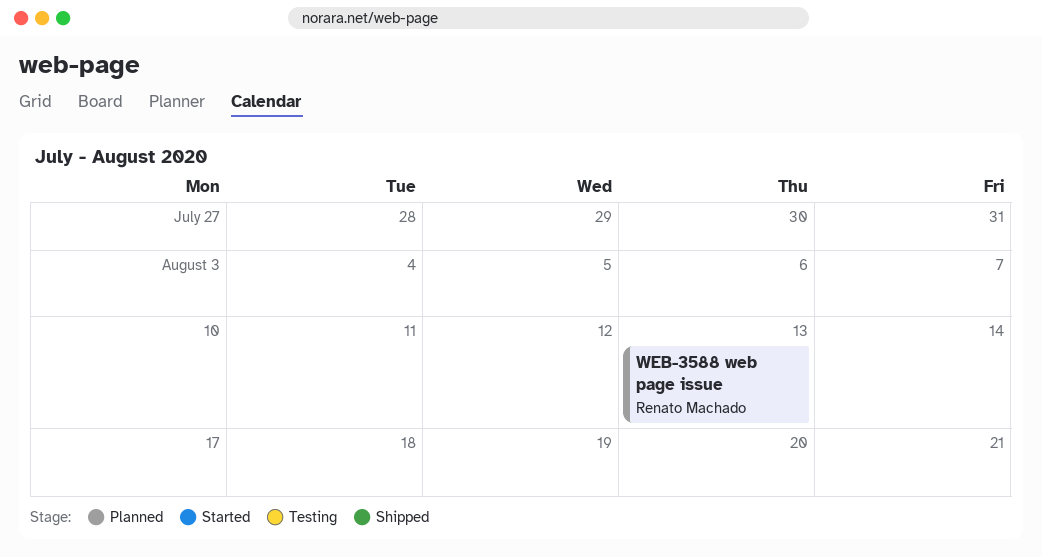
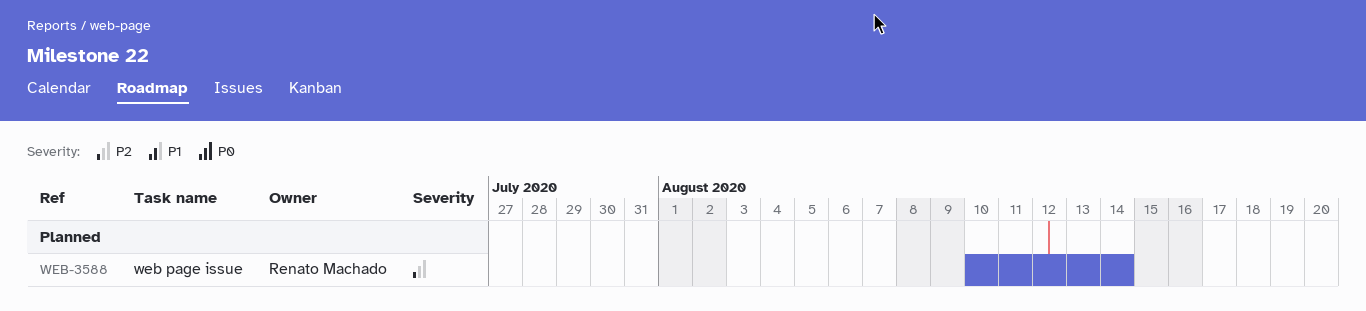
WEB-3588, due: Aug 13 -> Aug 14

